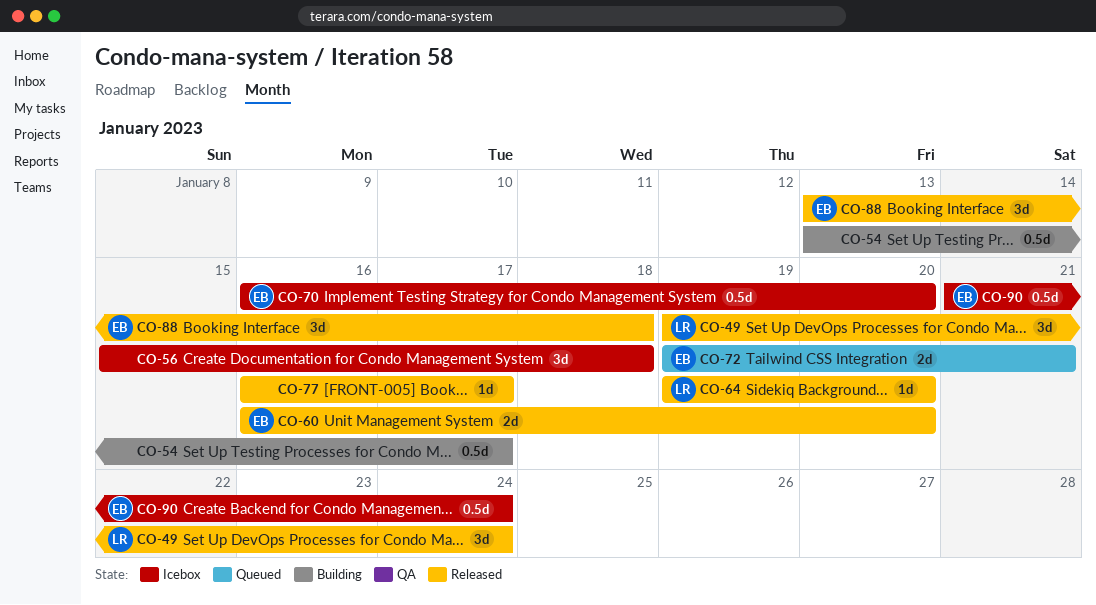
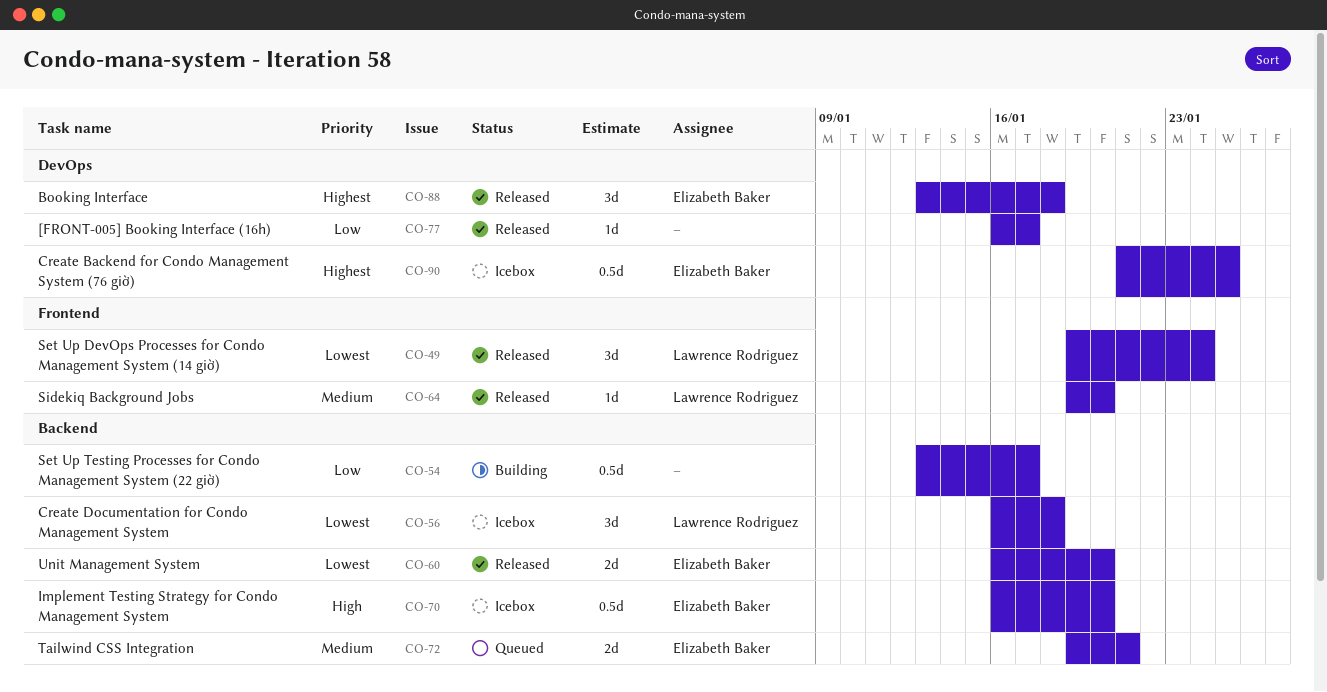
CO-56, owner: none -> Lawrence Rodriguez
CO-56, start: Jan 15 -> Jan 16
CO-90, due: Jan 24 -> Jan 25

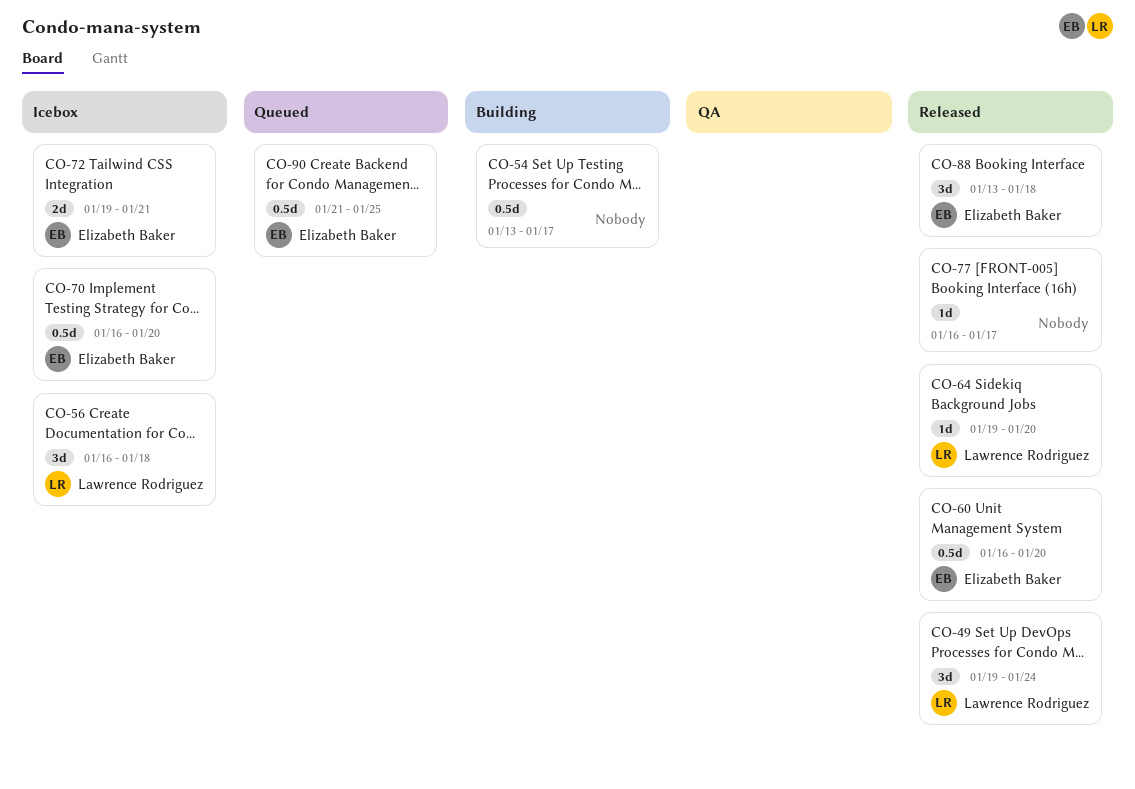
CO-60, estimate: 2d -> 0.5d
CO-72, status: Queued -> Icebox
CO-90, status: Icebox -> Queued

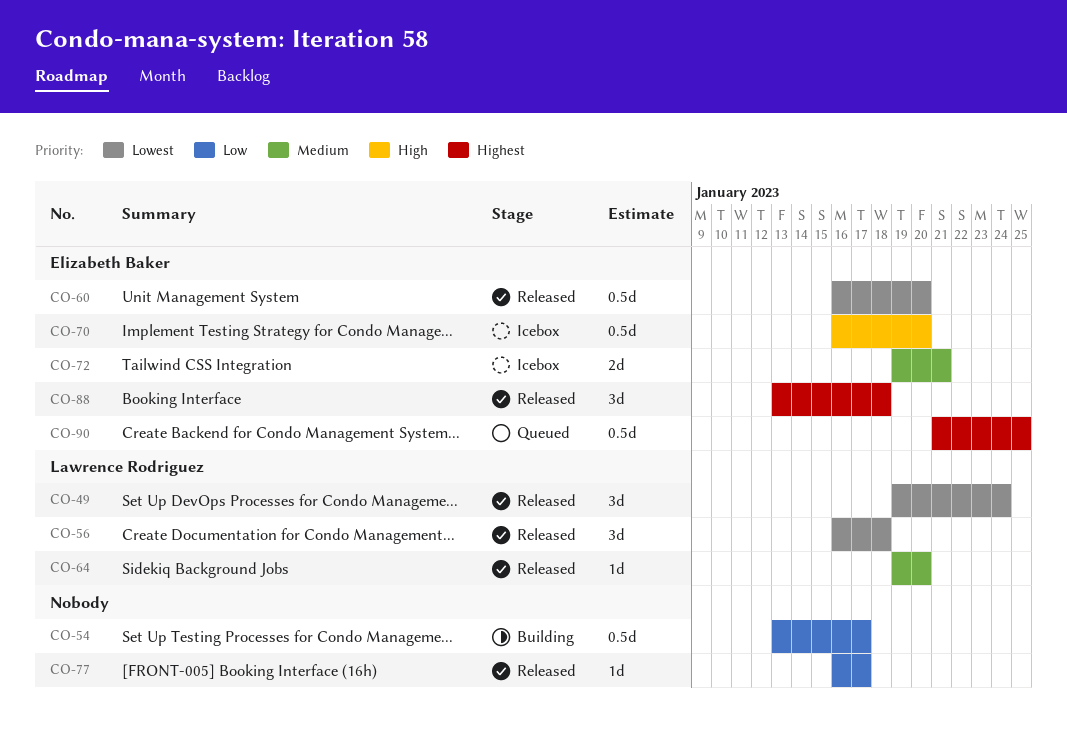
CO-56, status: Icebox -> Released

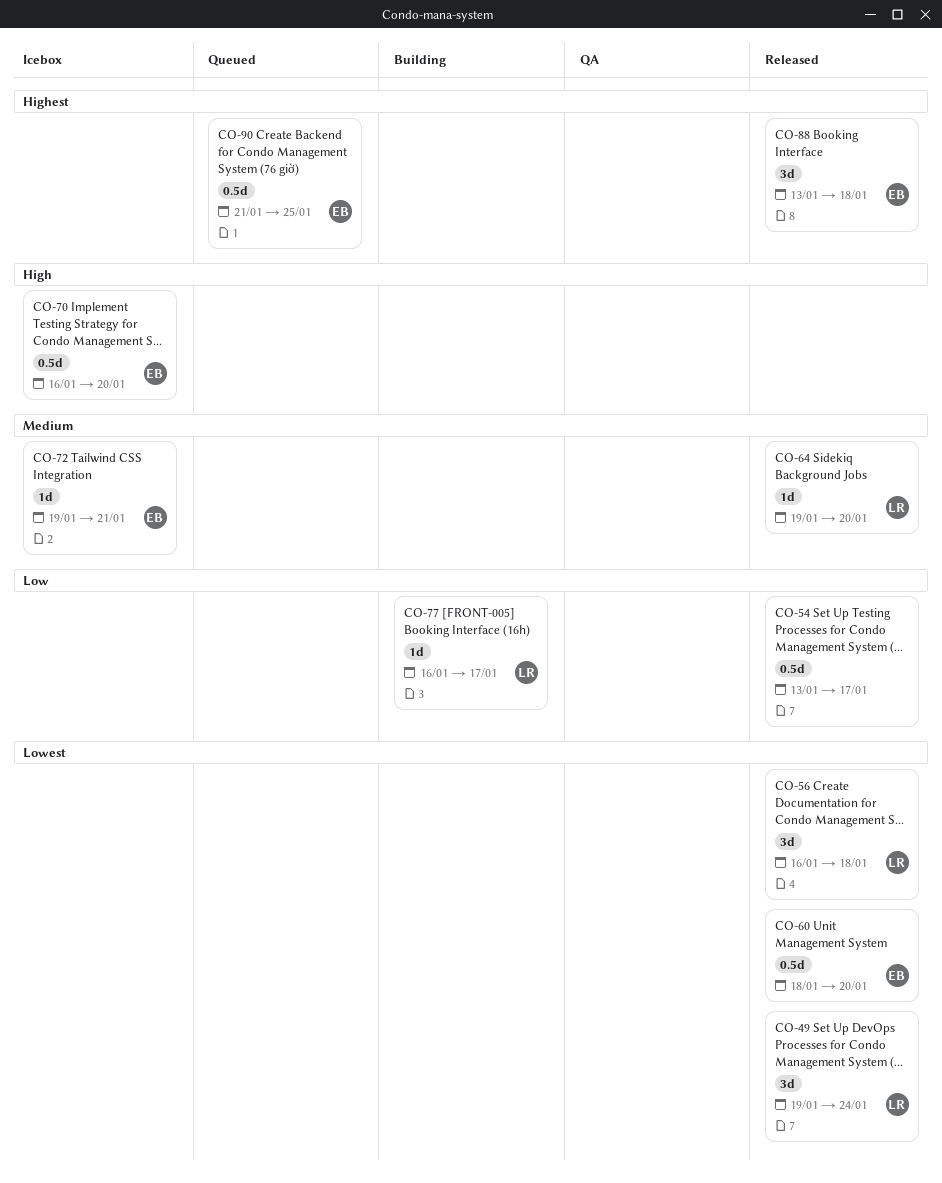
CO-54, status: Building -> Released
CO-60, start: Jan 16 -> Jan 18
CO-72, estimate: 2d -> 1d
CO-77, status: Released -> Building
CO-77, owner: none -> Lawrence Rodriguez

